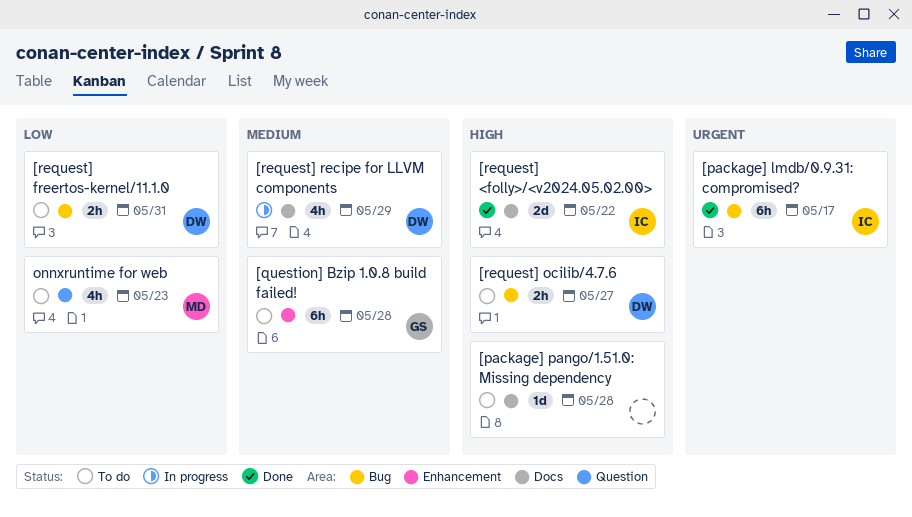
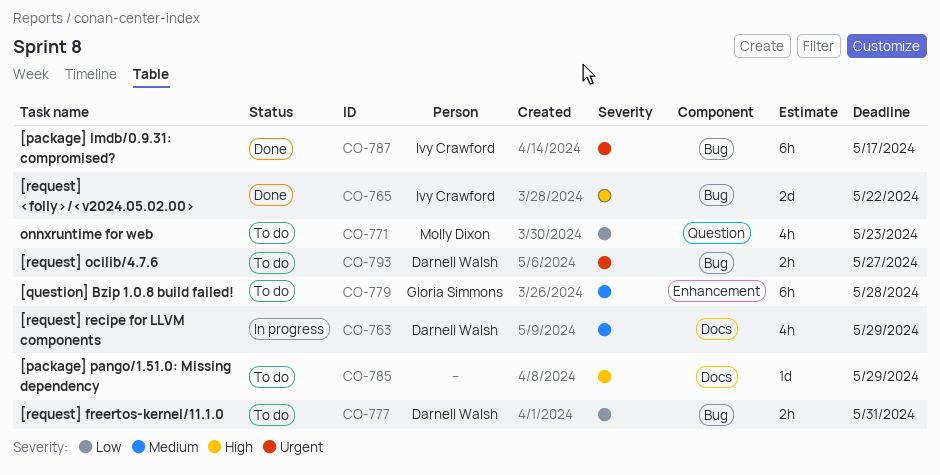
[package] pango/1.51.0: Missing dependency, due: May 28 -> May 29
[request] <folly>/<v2024.05.02.00>, label: Docs -> Bug
[request] ocilib/4.7.6, priority: High -> Urgent

